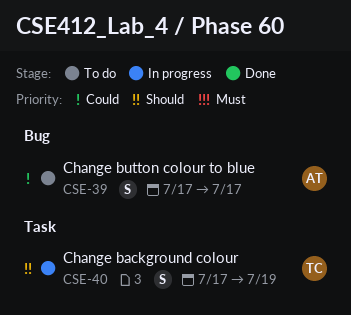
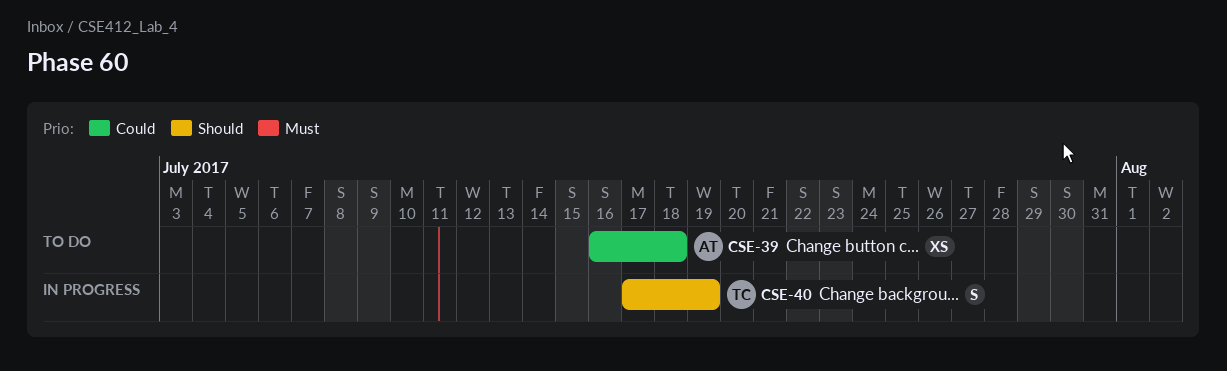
CSE-39, estimate: S -> XS
CSE-39, start: Jul 17 -> Jul 16
CSE-39, due: Jul 17 -> Jul 18

